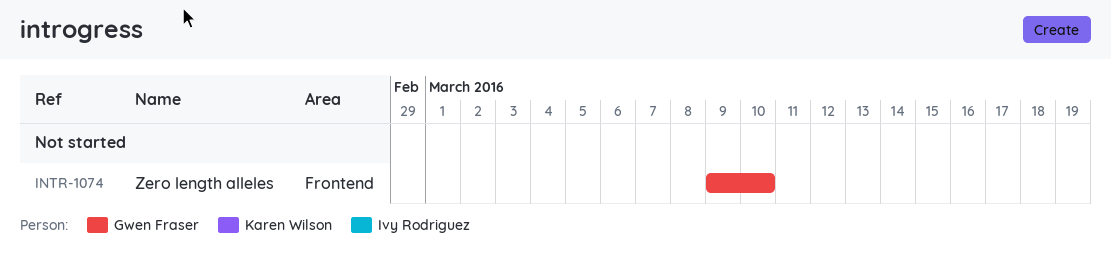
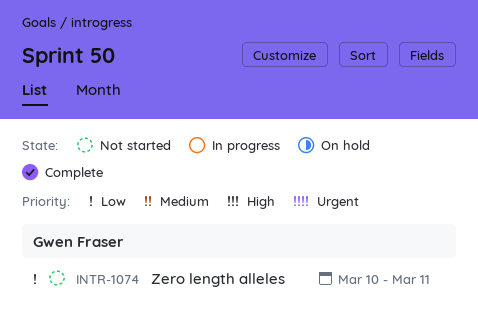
INTR-1074, start: Mar 9 -> Mar 10
INTR-1074, due: Mar 10 -> Mar 11

